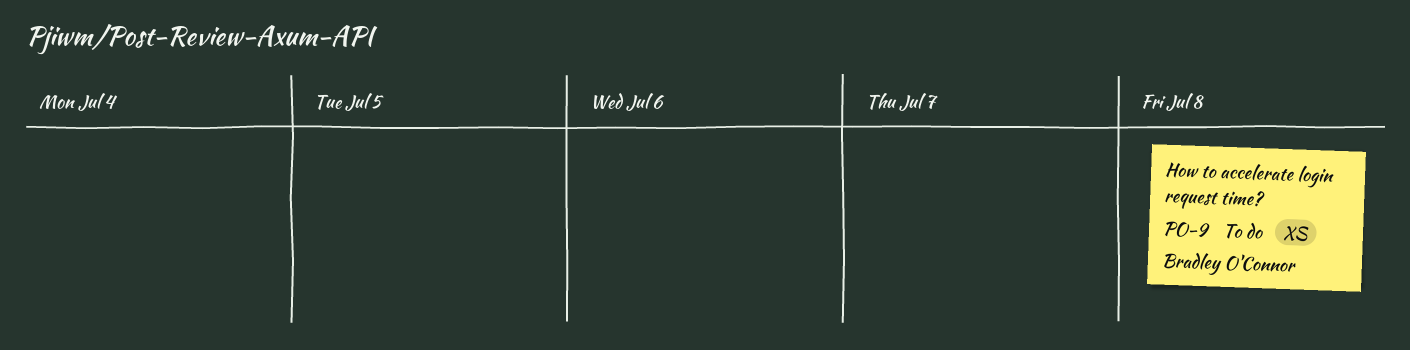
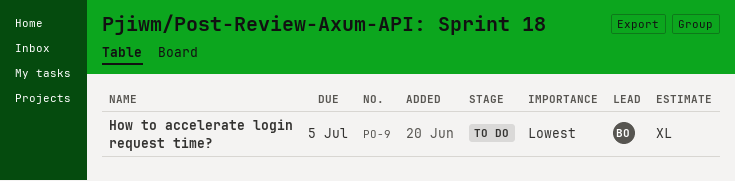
PO-9, estimate: XS -> XL
PO-9, due: Jul 8 -> Jul 5

